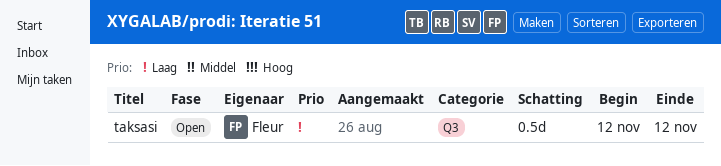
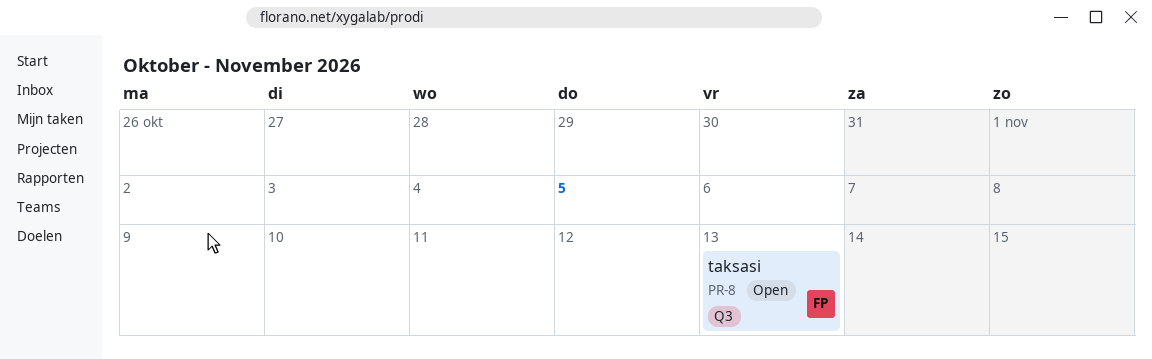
taksasi, due: Nov 12 -> Nov 13

